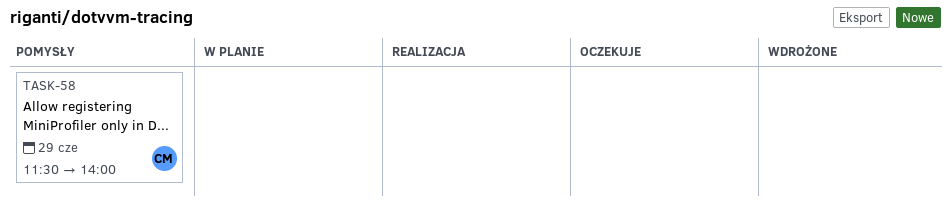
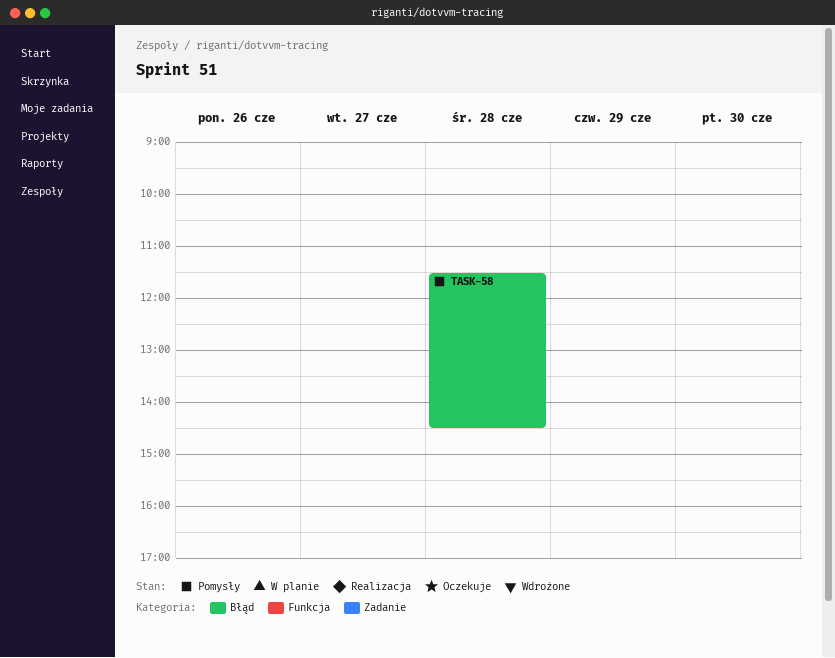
TASK-58, day: Jun 29 -> Jun 28
TASK-58, ends: 14:00 -> 14:30

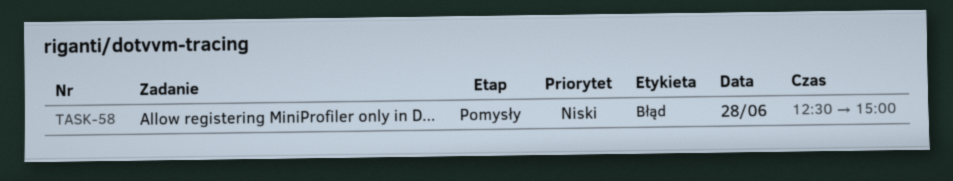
TASK-58, begins: 11:30 -> 12:30
TASK-58, ends: 14:30 -> 15:00

